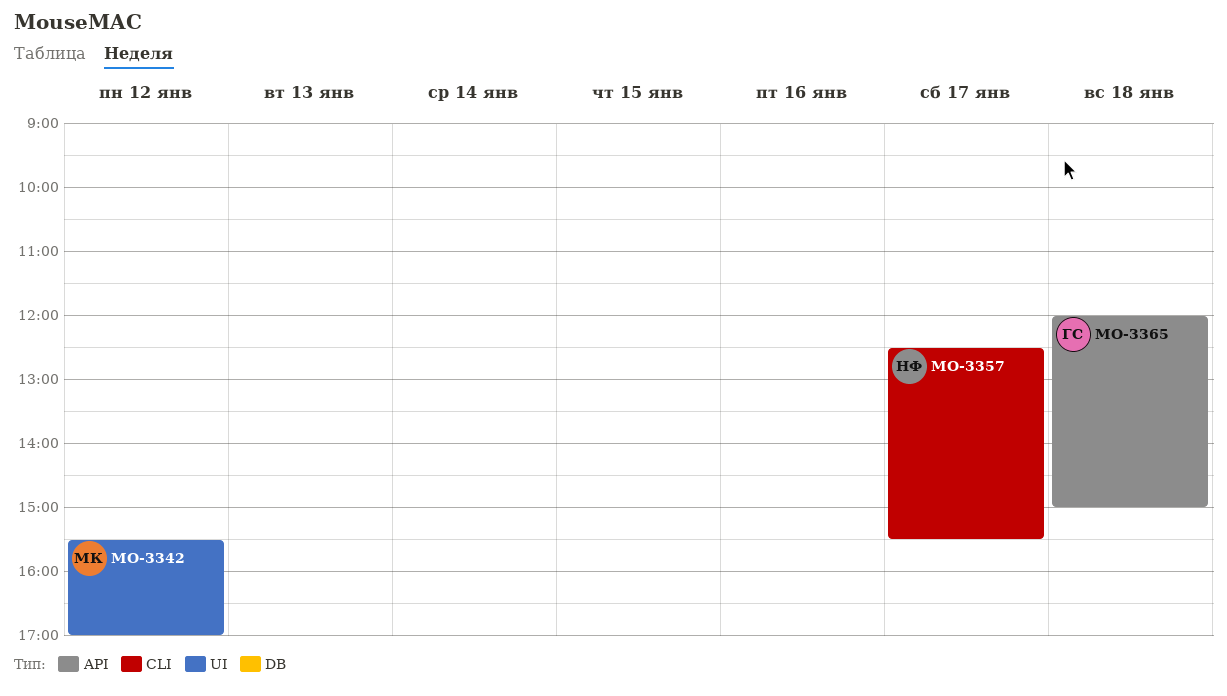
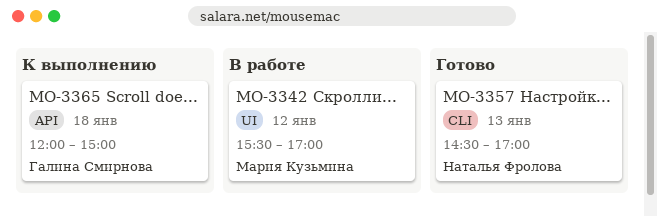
MO-3357, day: Jan 17 -> Jan 13
MO-3357, begins: 12:30 -> 14:30
MO-3357, ends: 15:30 -> 17:00

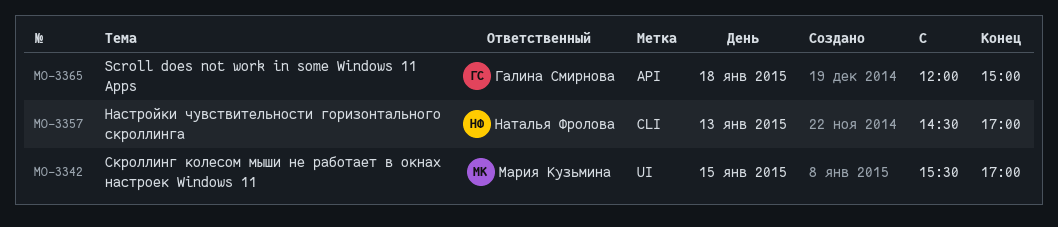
MO-3342, day: Jan 12 -> Jan 15

